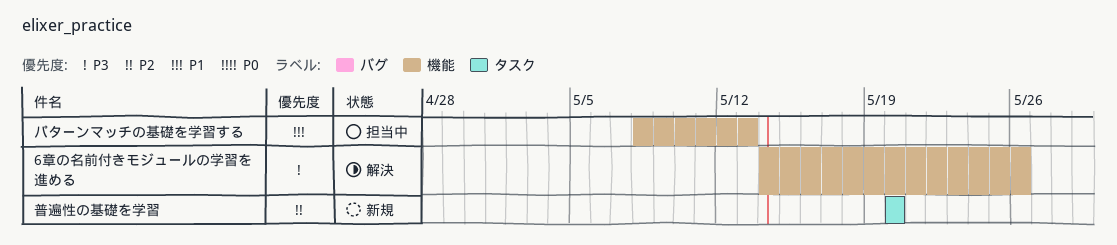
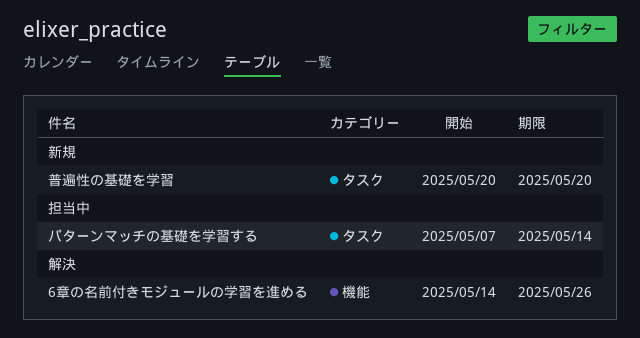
パターンマッチの基礎を学習する, label: 機能 -> タスク
パターンマッチの基礎を学習する, start: May 8 -> May 7
パターンマッチの基礎を学習する, due: May 13 -> May 14

